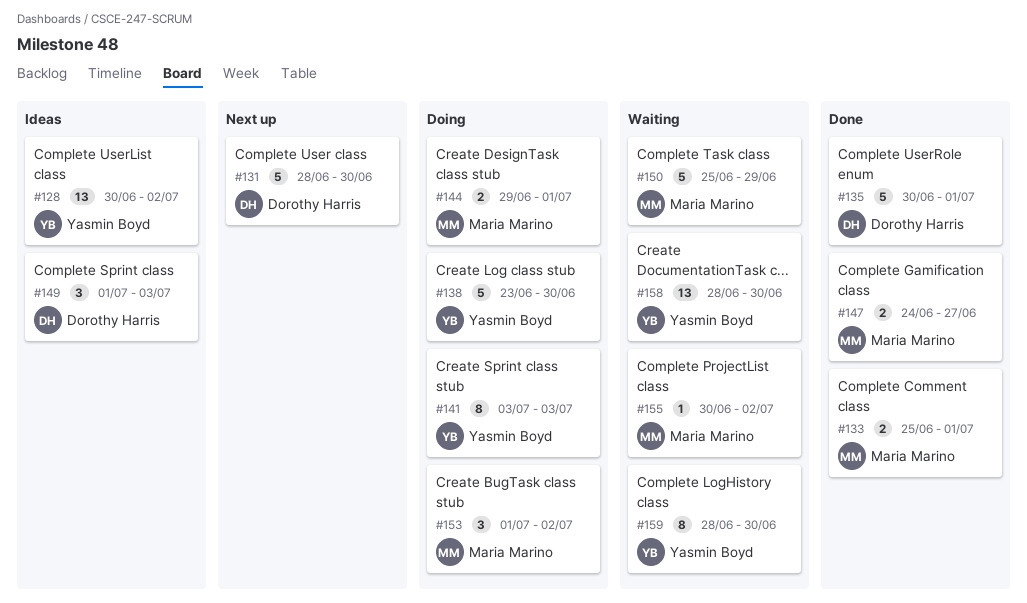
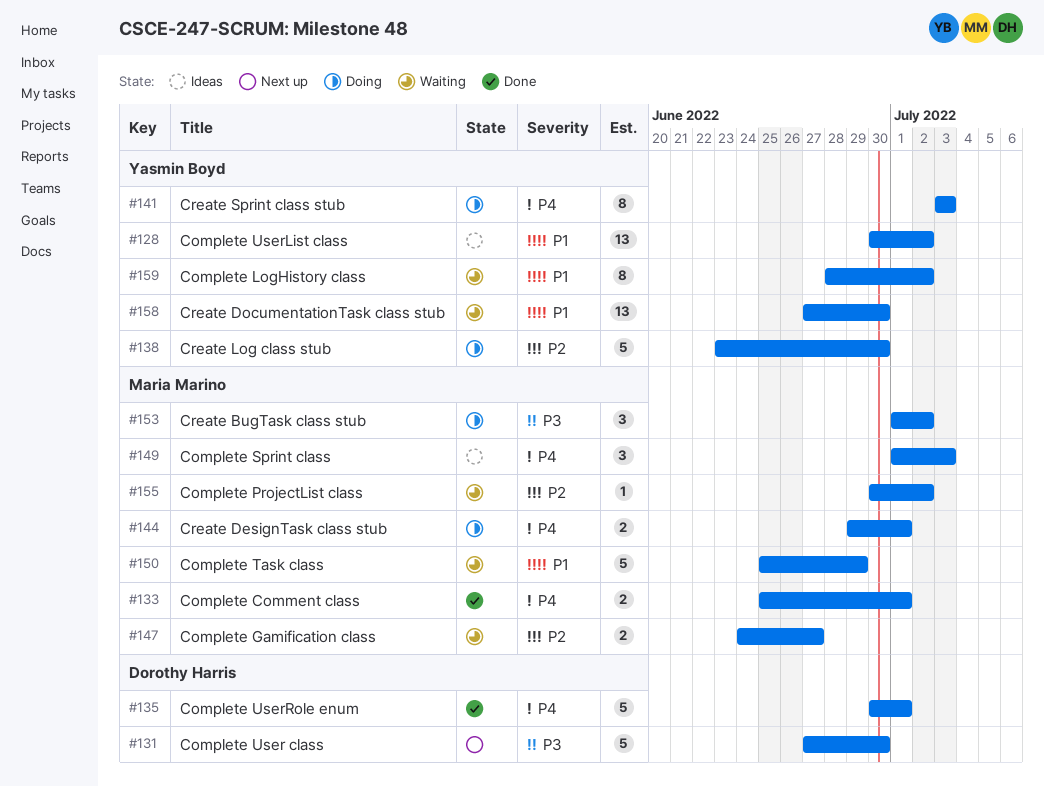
#131, start: Jun 28 -> Jun 27
#147, status: Done -> Waiting
#149, owner: Dorothy Harris -> Maria Marino
#158, start: Jun 28 -> Jun 27
#159, due: Jun 30 -> Jul 2

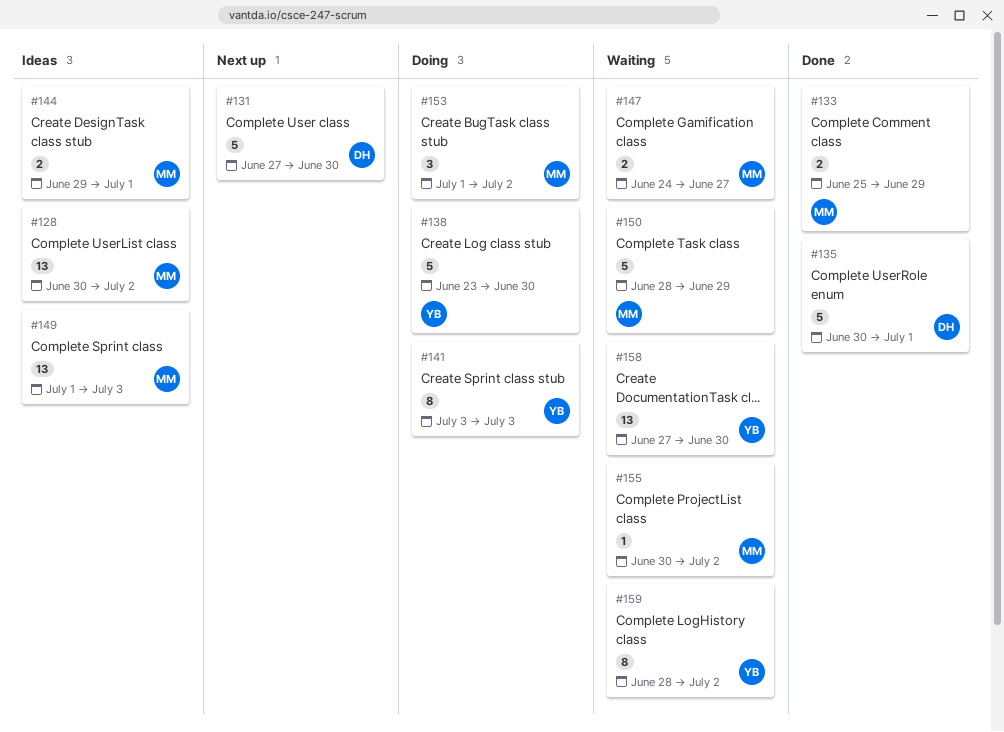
#128, owner: Yasmin Boyd -> Maria Marino
#133, due: Jul 1 -> Jun 29
#144, status: Doing -> Ideas
#149, estimate: 3 -> 13
#150, start: Jun 25 -> Jun 28

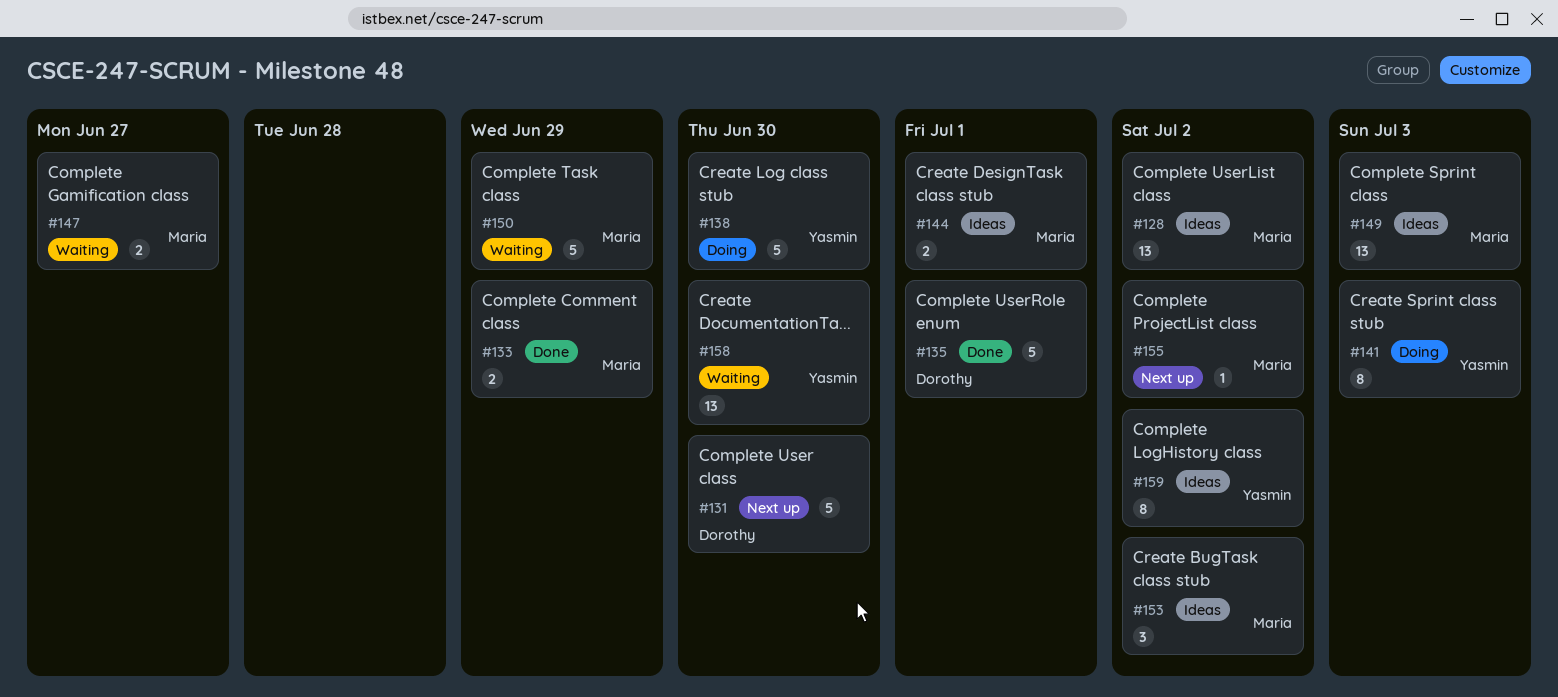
#153, status: Doing -> Ideas
#155, status: Waiting -> Next up
#159, status: Waiting -> Ideas

